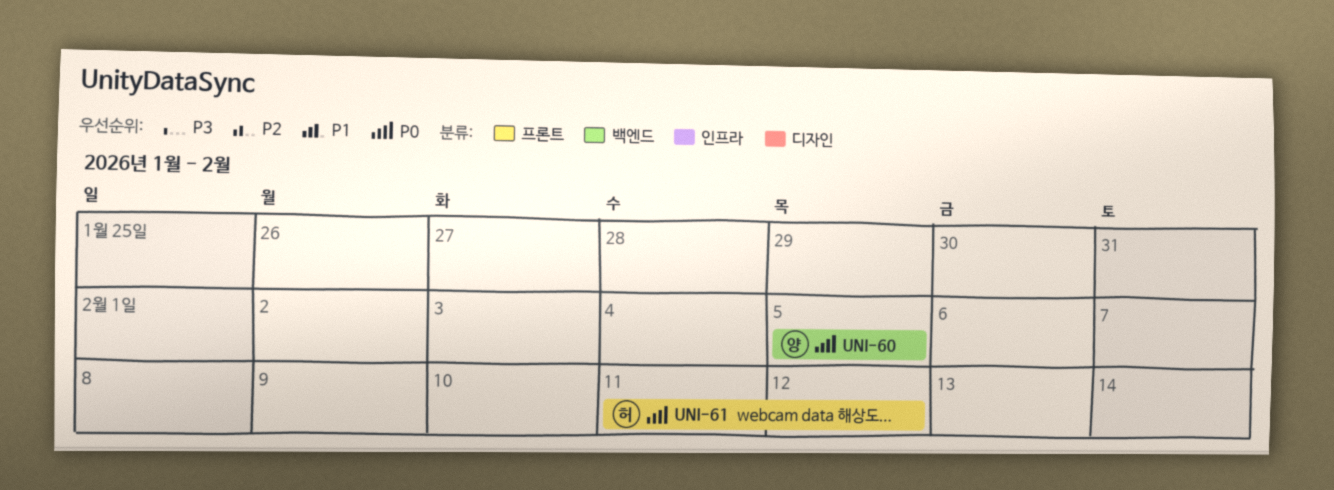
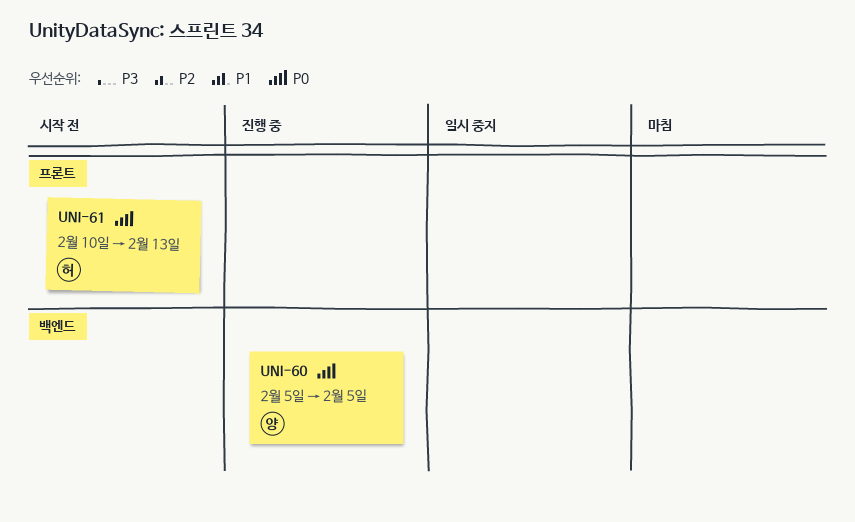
UNI-61, start: Feb 11 -> Feb 10
UNI-61, due: Feb 12 -> Feb 13

